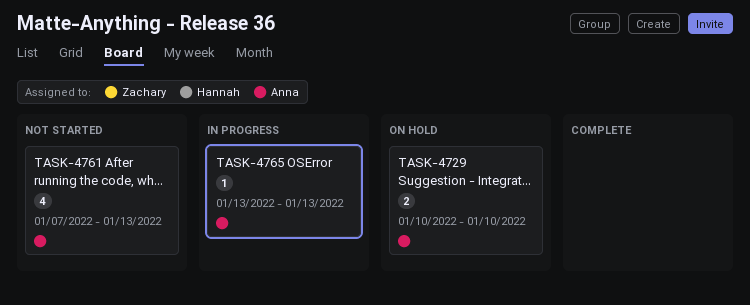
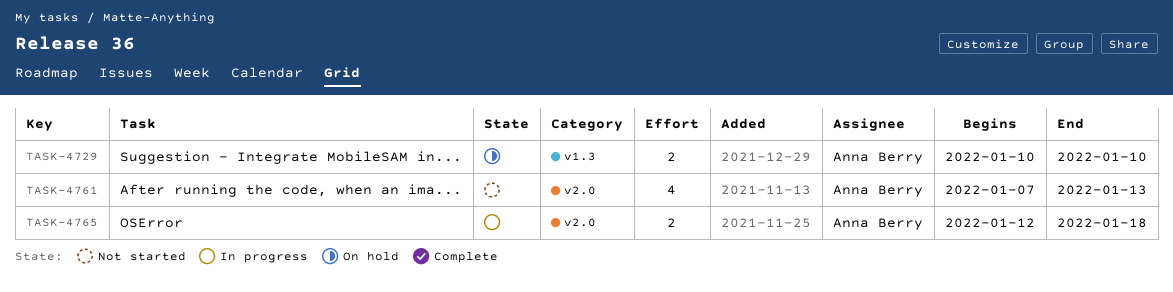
TASK-4765, estimate: 1 -> 2
TASK-4765, start: Jan 13 -> Jan 12
TASK-4765, due: Jan 13 -> Jan 18

